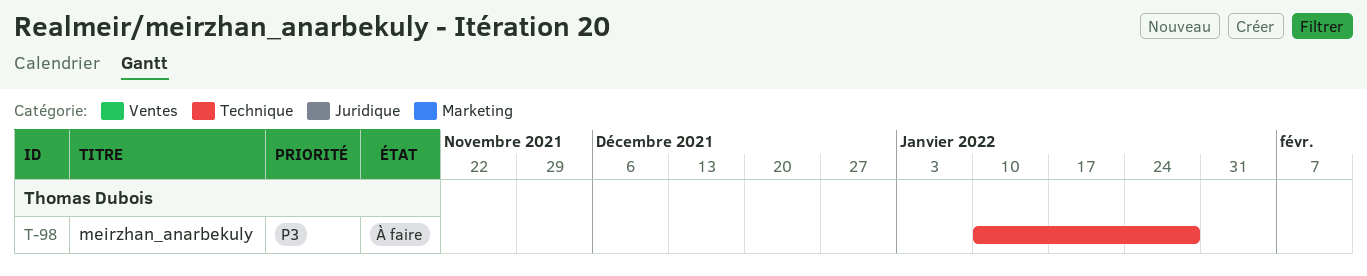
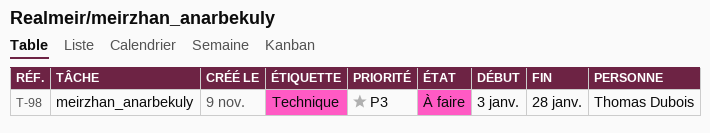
T-98, start: Jan 10 -> Jan 3

